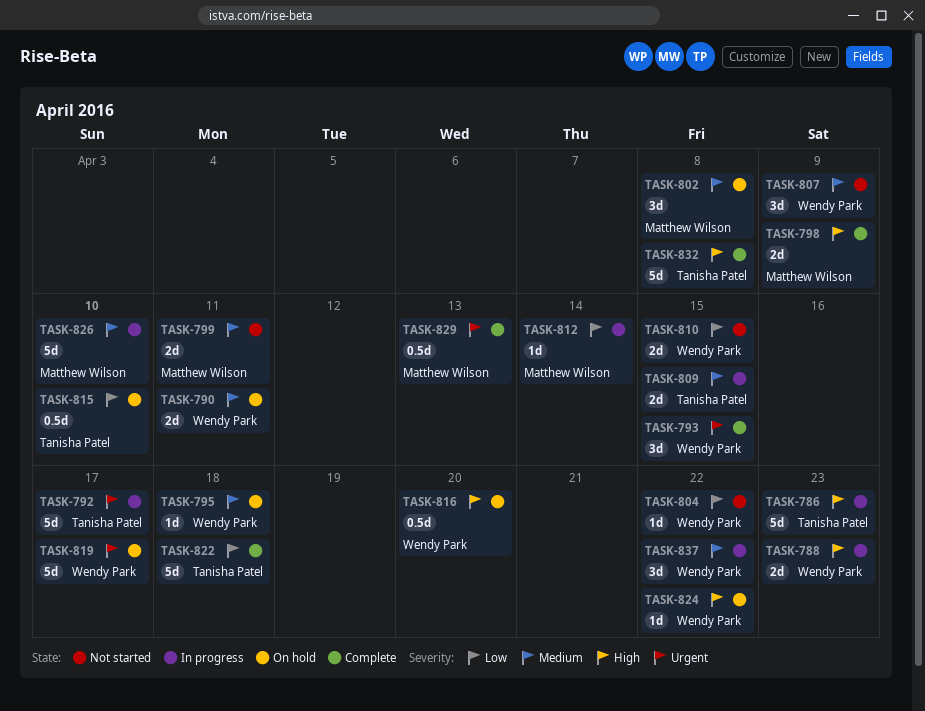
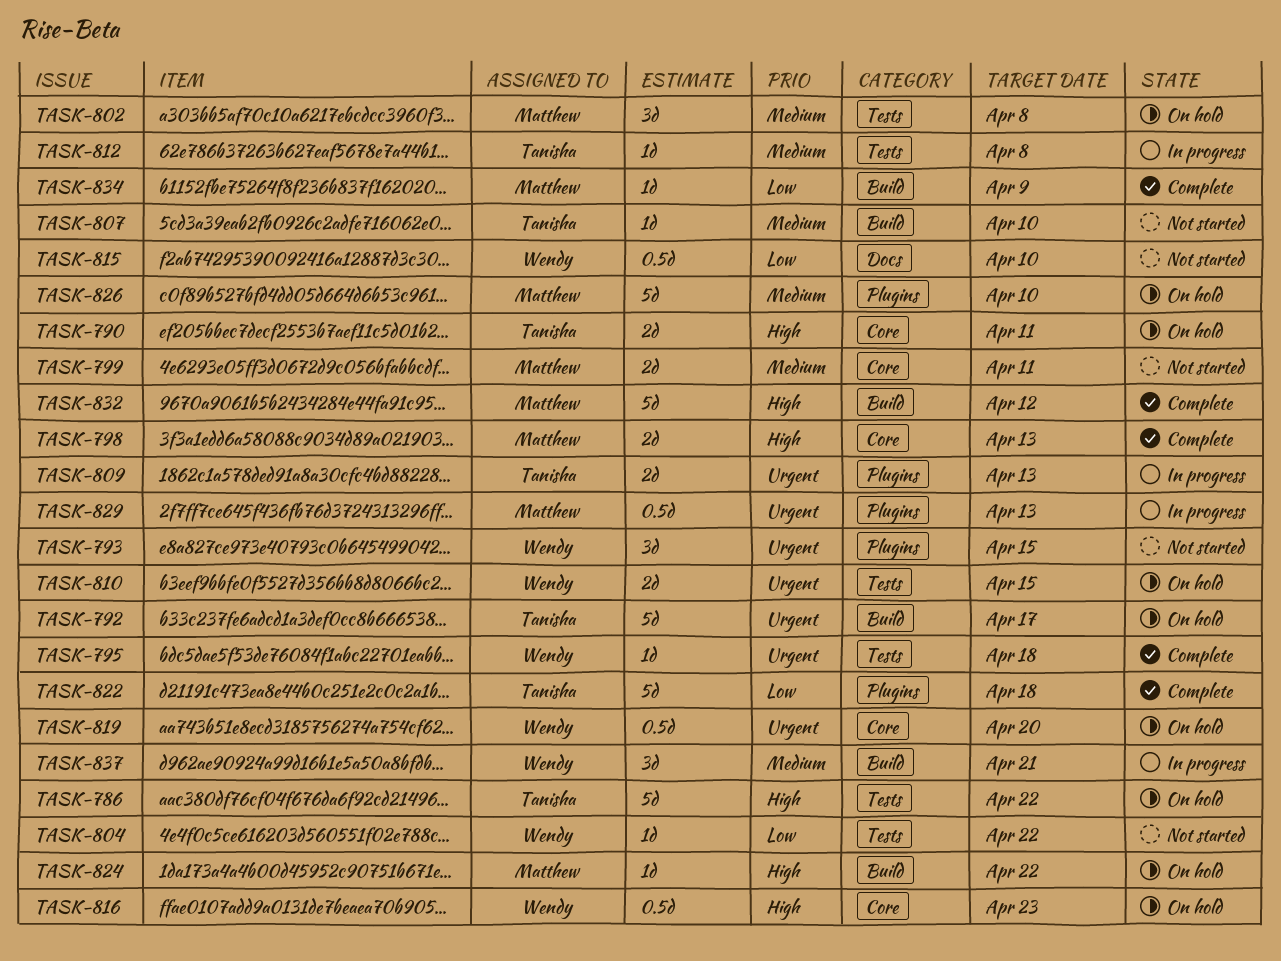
TASK-786, status: In progress -> On hold
TASK-786, due: Apr 23 -> Apr 22
TASK-788: present -> none
TASK-790, owner: Wendy Park -> Tanisha Patel
TASK-790, priority: Medium -> High
TASK-792, status: In progress -> On hold
TASK-793, status: Complete -> Not started
TASK-795, status: On hold -> Complete
TASK-795, priority: Medium -> Urgent
TASK-798, due: Apr 9 -> Apr 13
TASK-807, owner: Wendy Park -> Tanisha Patel
TASK-807, estimate: 3d -> 1d
TASK-807, due: Apr 9 -> Apr 10
TASK-809, priority: Medium -> Urgent
TASK-809, due: Apr 15 -> Apr 13
TASK-810, status: Not started -> On hold
TASK-810, priority: Low -> Urgent
TASK-812, owner: Matthew Wilson -> Tanisha Patel
TASK-812, priority: Low -> Medium
TASK-812, due: Apr 14 -> Apr 8
TASK-815, status: On hold -> Not started
TASK-815, owner: Tanisha Patel -> Wendy Park
TASK-816, due: Apr 20 -> Apr 23
TASK-819, estimate: 5d -> 0.5d
TASK-819, due: Apr 17 -> Apr 20
TASK-824, owner: Wendy Park -> Matthew Wilson
TASK-826, status: In progress -> On hold
TASK-829, status: Complete -> In progress
TASK-832, owner: Tanisha Patel -> Matthew Wilson
TASK-832, due: Apr 8 -> Apr 12
TASK-834: none -> present
TASK-837, due: Apr 22 -> Apr 21

